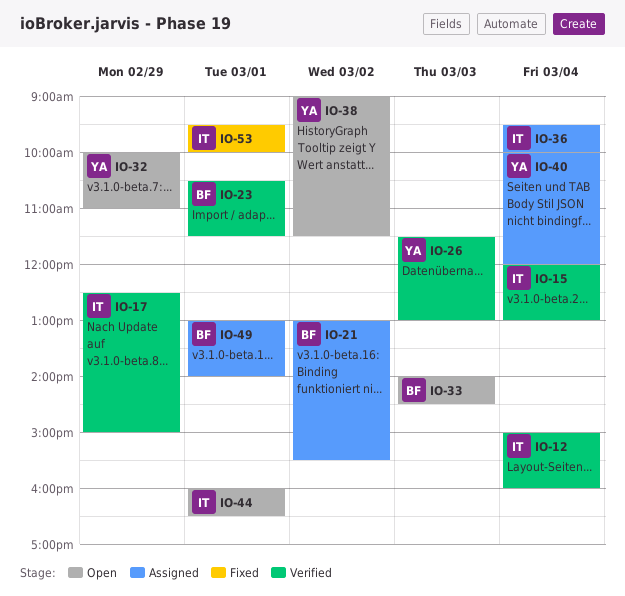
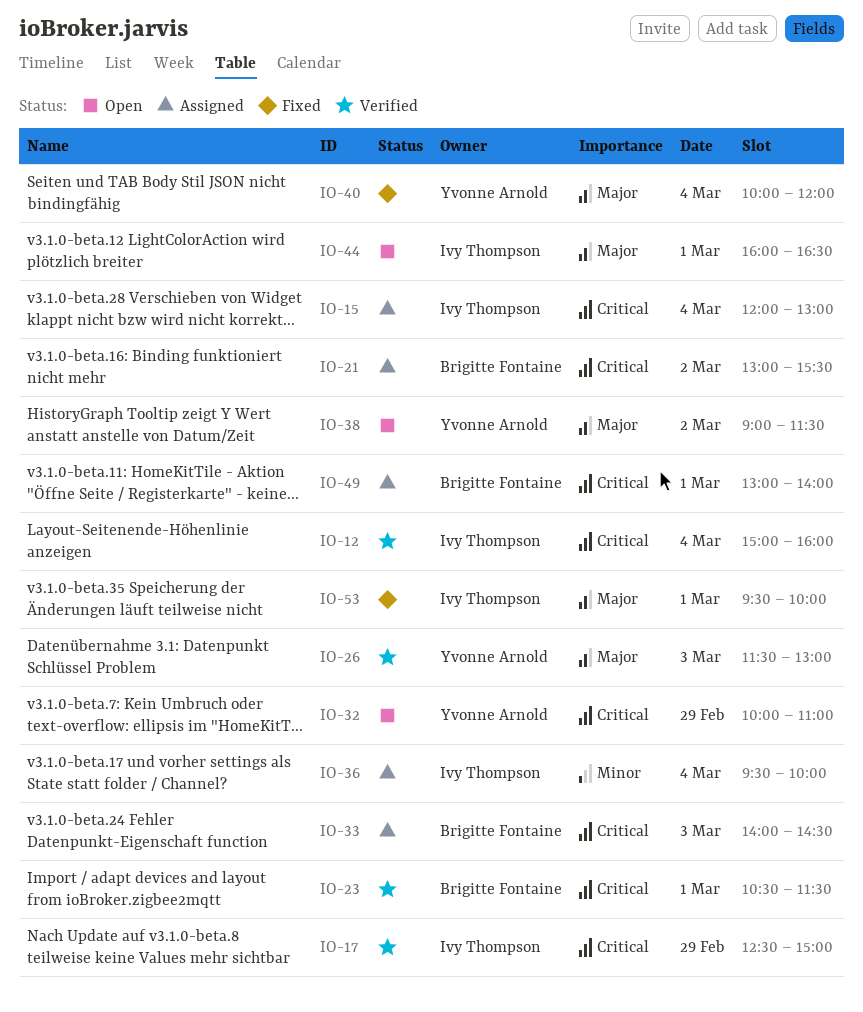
IO-15, status: Verified -> Assigned
IO-33, status: Open -> Assigned
IO-40, status: Assigned -> Fixed

